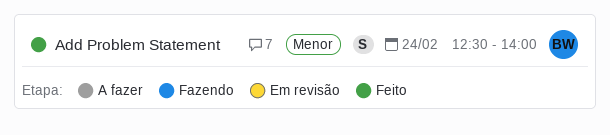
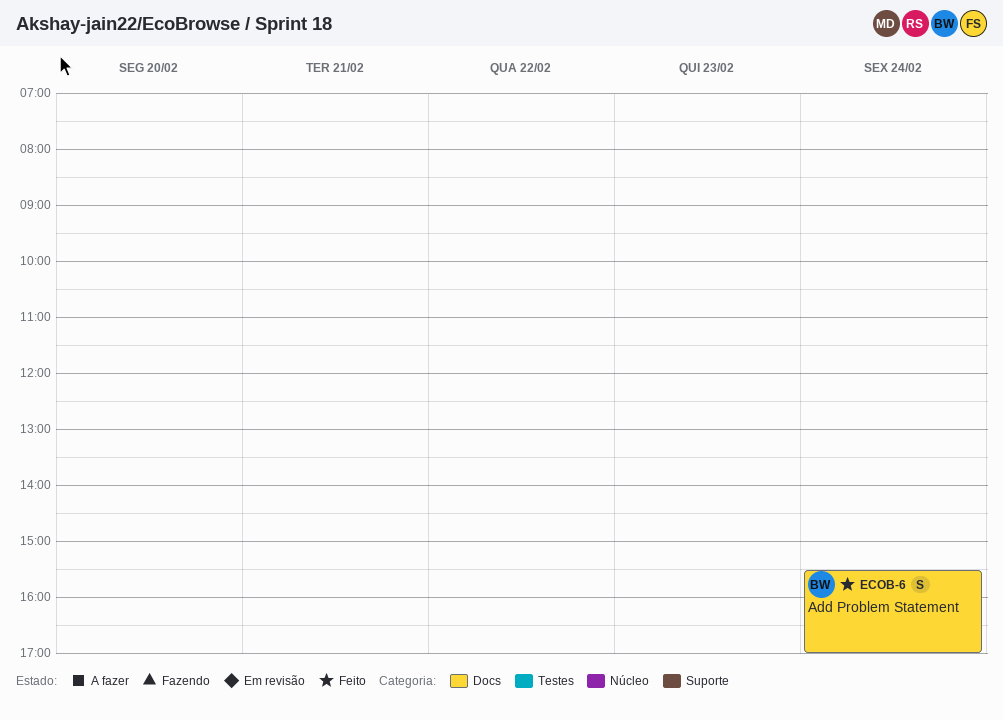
Add Problem Statement, begins: 12:30 -> 15:30
Add Problem Statement, ends: 14:00 -> 17:00

